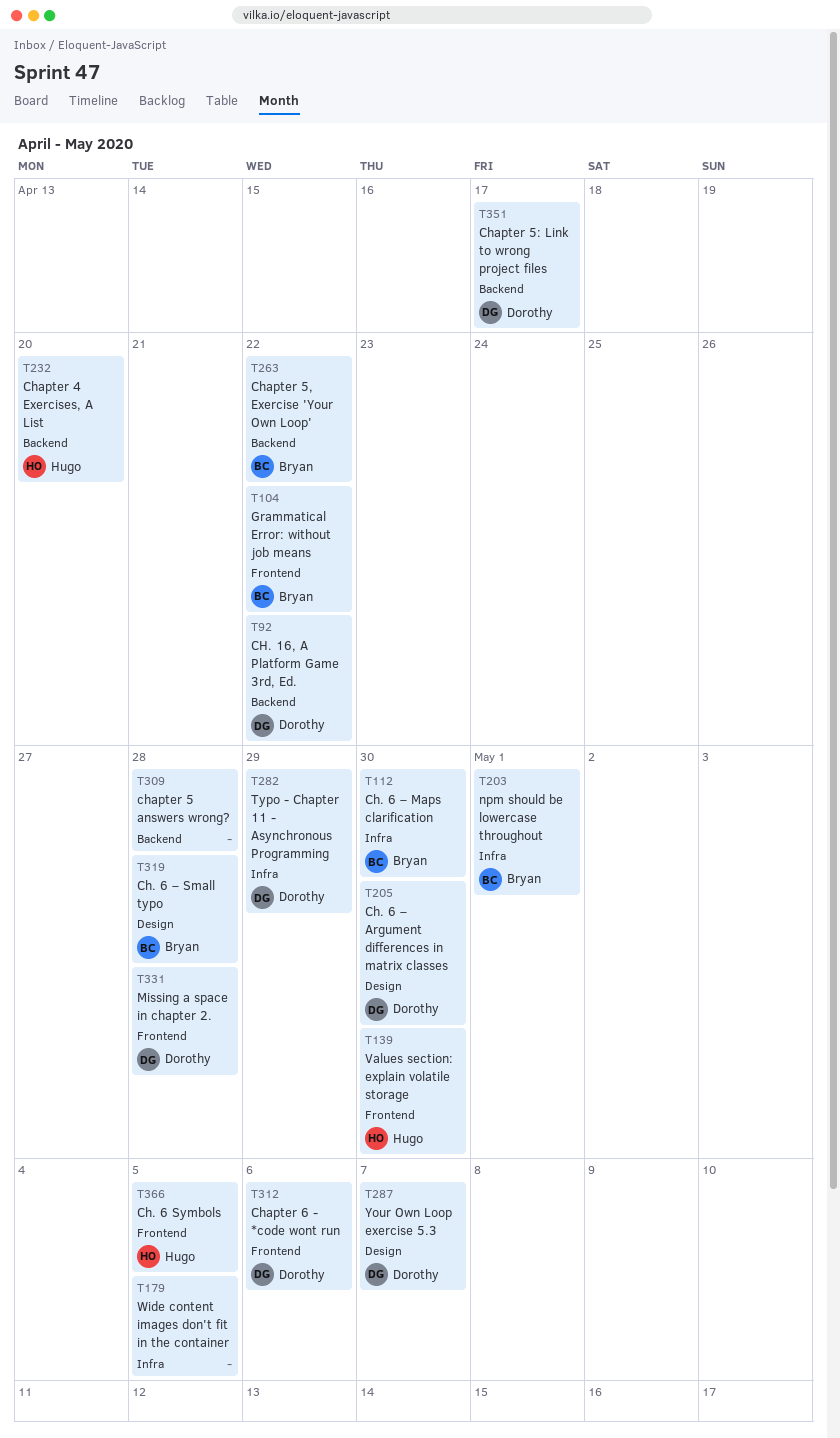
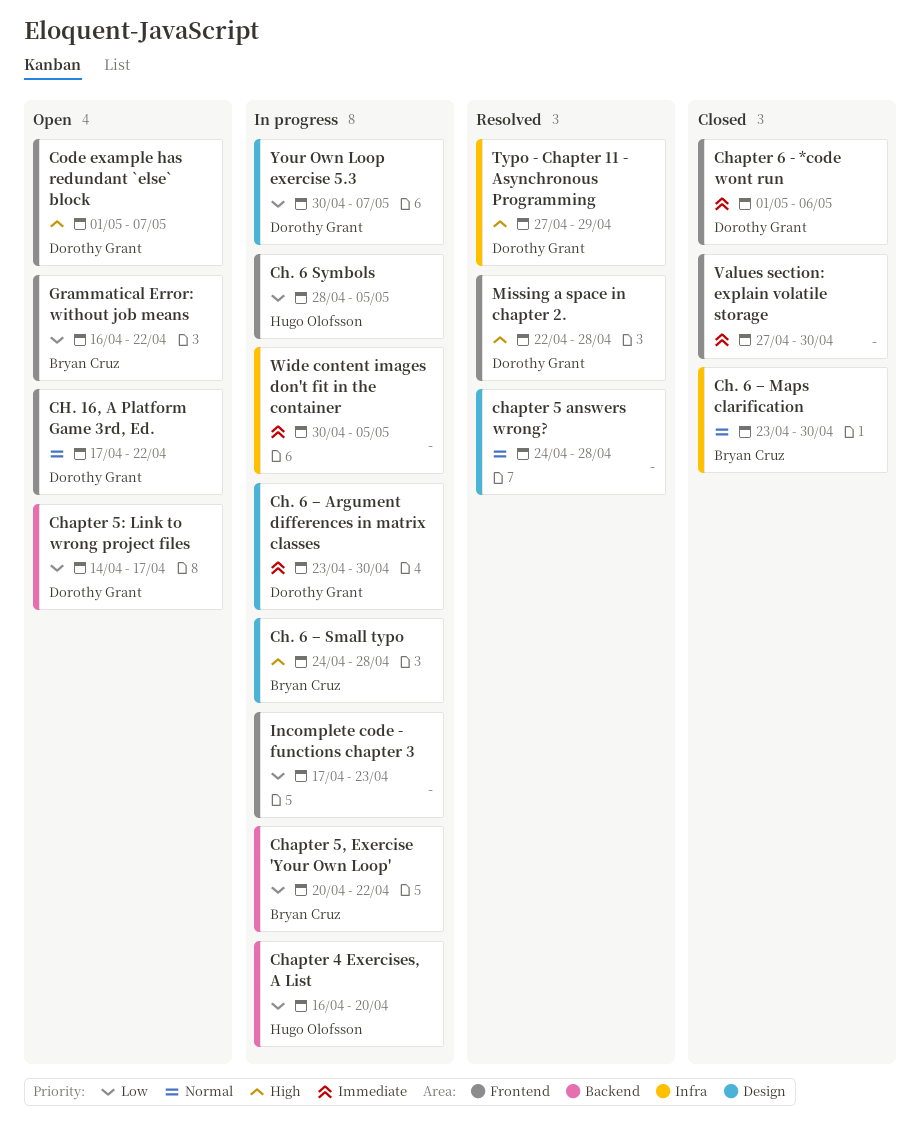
CH. 16, A Platform Game 3rd, Ed., label: Backend -> Frontend
chapter 5 answers wrong?, label: Backend -> Design
Code example has redundant `else` block: none -> present
Incomplete code - functions chapter 3: none -> present
npm should be lowercase throughout: present -> none
Values section: explain volatile storage, owner: Hugo Olofsson -> none

